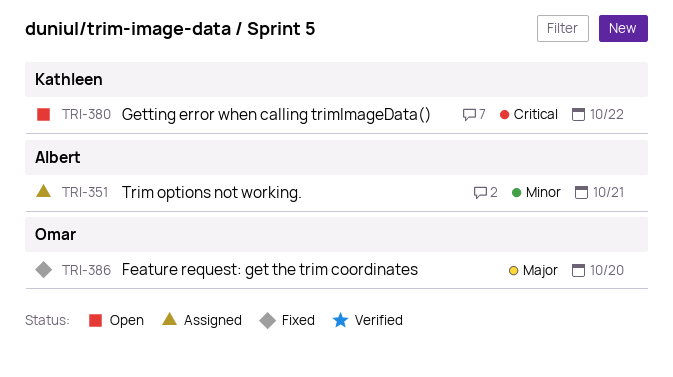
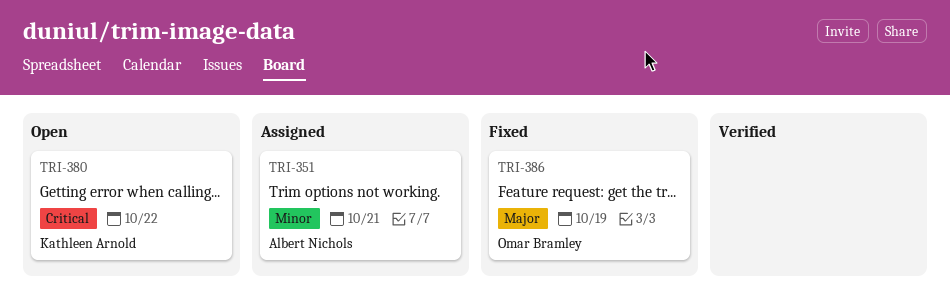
TRI-386, due: Oct 20 -> Oct 19

